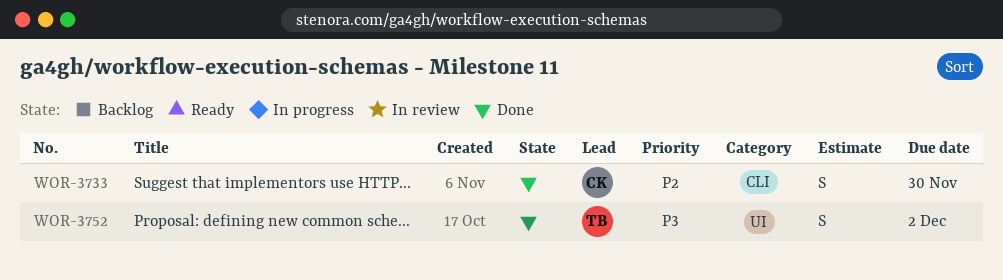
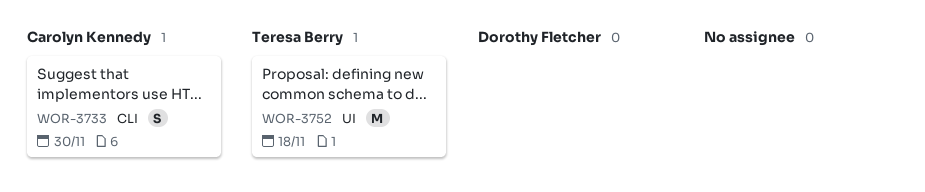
WOR-3752, estimate: S -> M
WOR-3752, due: Dec 2 -> Nov 18

